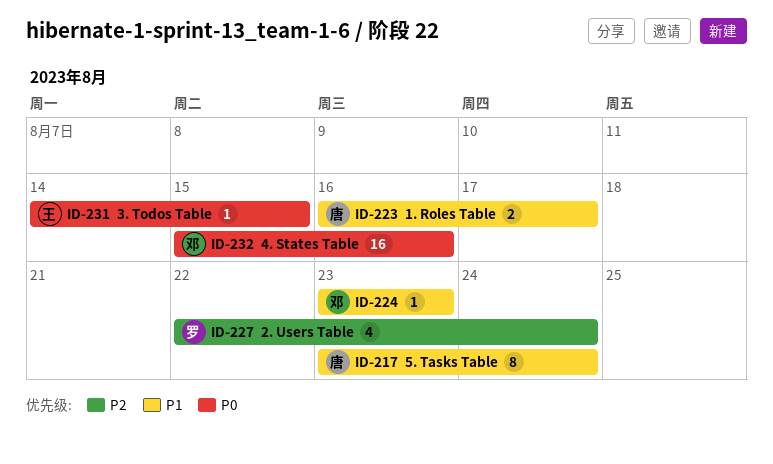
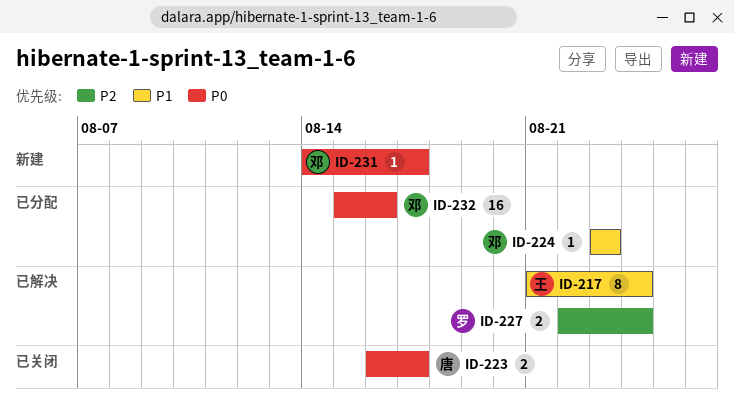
ID-217, owner: 唐 -> 王
ID-217, start: Aug 23 -> Aug 21
ID-223, priority: P1 -> P0
ID-227, estimate: 4 -> 2
ID-231, owner: 王 -> 邓
ID-231, due: Aug 15 -> Aug 17

